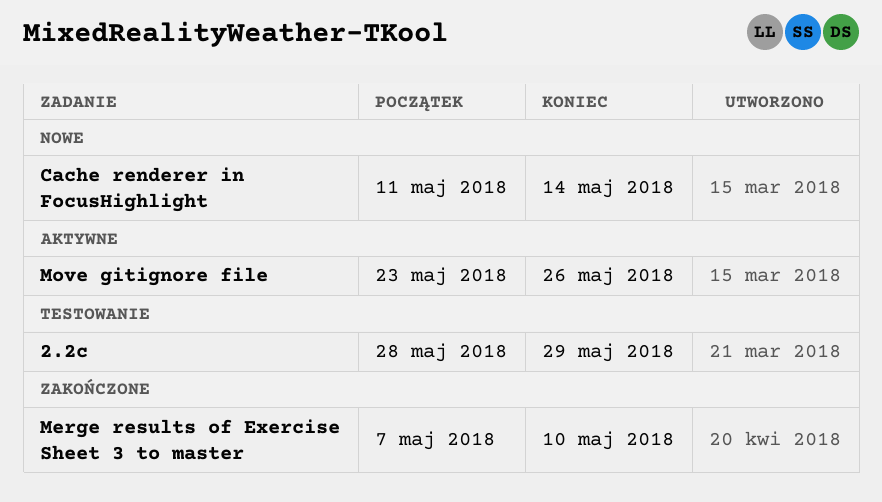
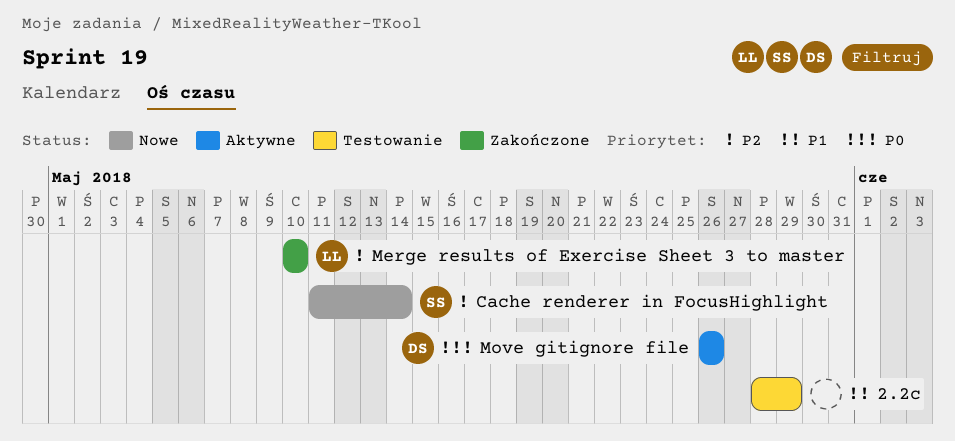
Merge results of Exercise Sheet 3 to master, start: May 7 -> May 10
Move gitignore file, start: May 23 -> May 26

